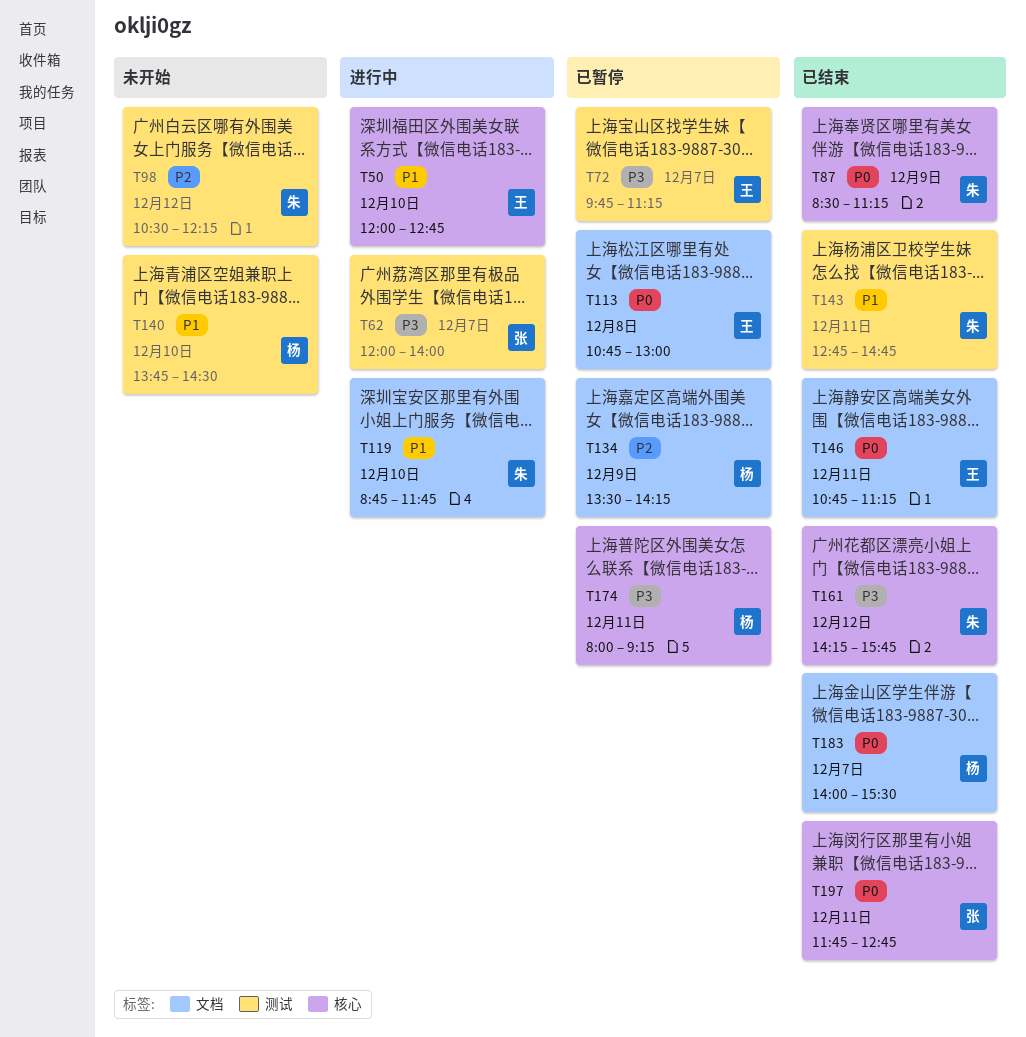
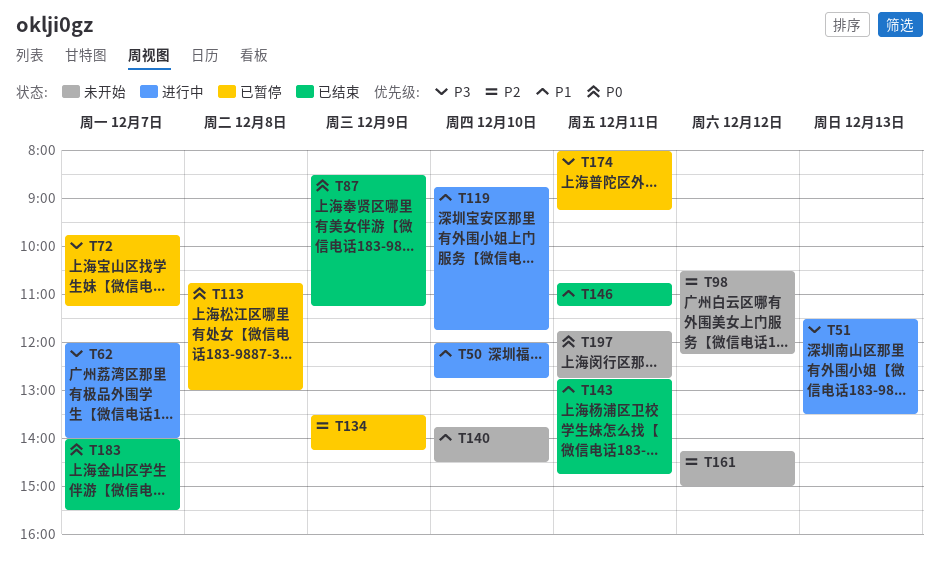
T51: none -> present
T146, priority: P0 -> P1
T161, status: 已结束 -> 未开始
T161, priority: P3 -> P2
T161, ends: 15:45 -> 15:00
T197, status: 已结束 -> 未开始

